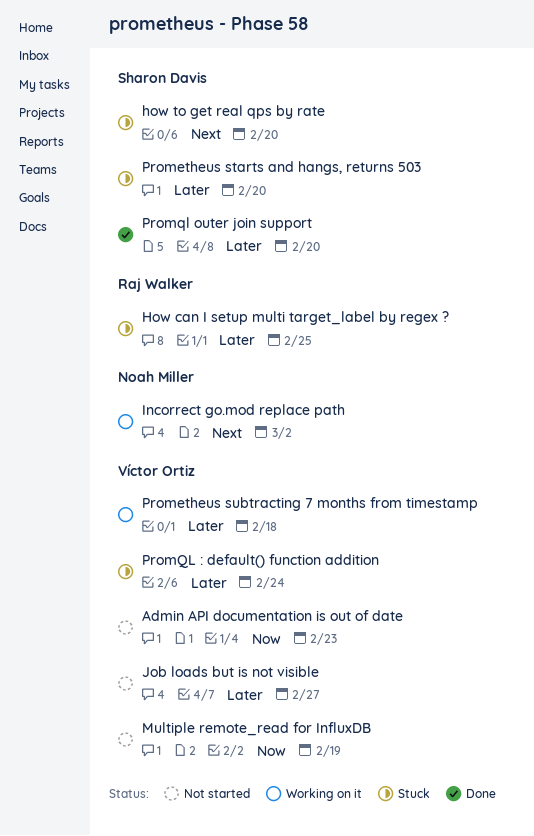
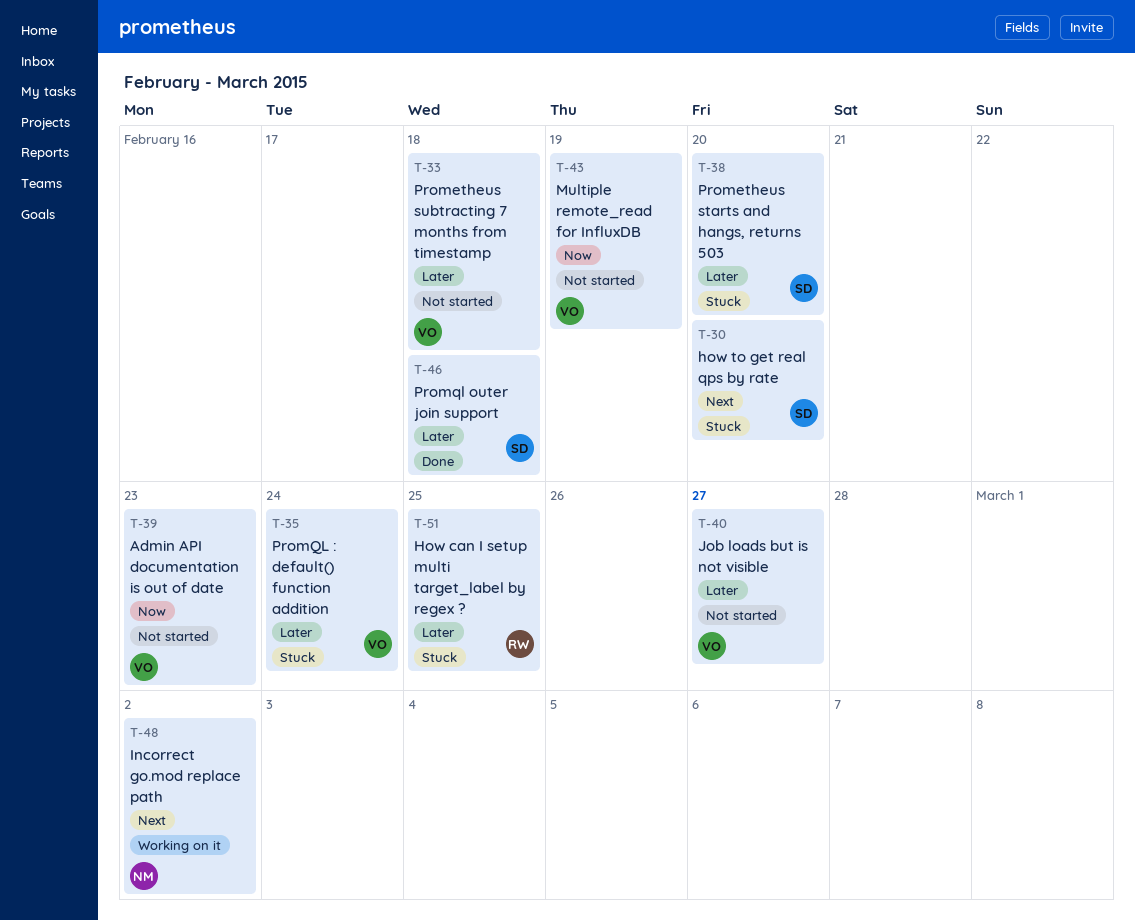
Prometheus subtracting 7 months from timestamp, status: Working on it -> Not started
Promql outer join support, due: Feb 20 -> Feb 18

